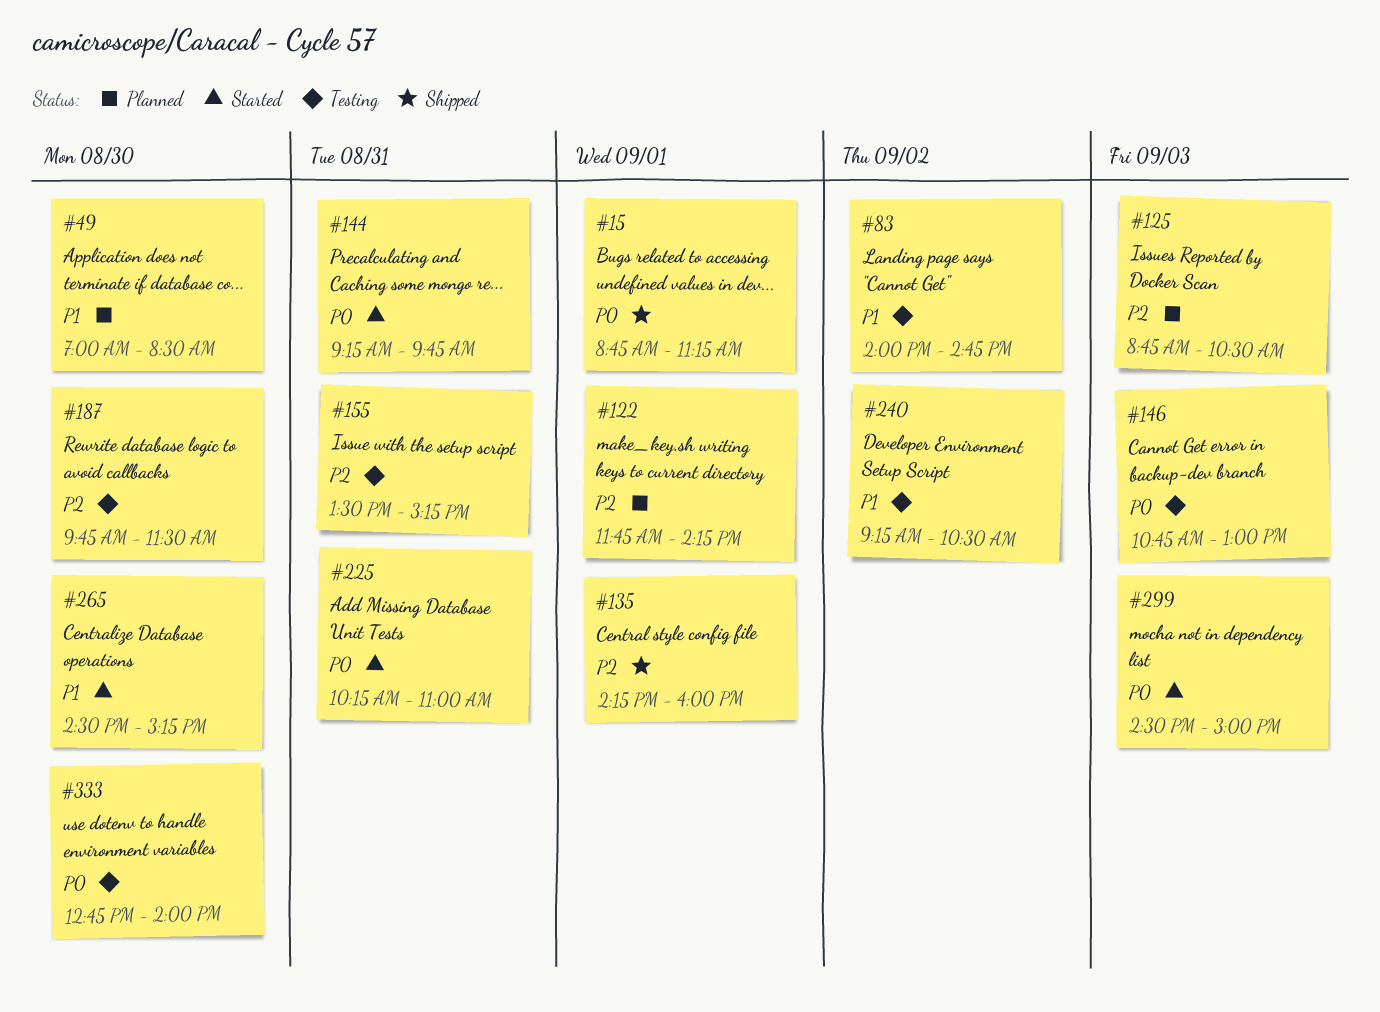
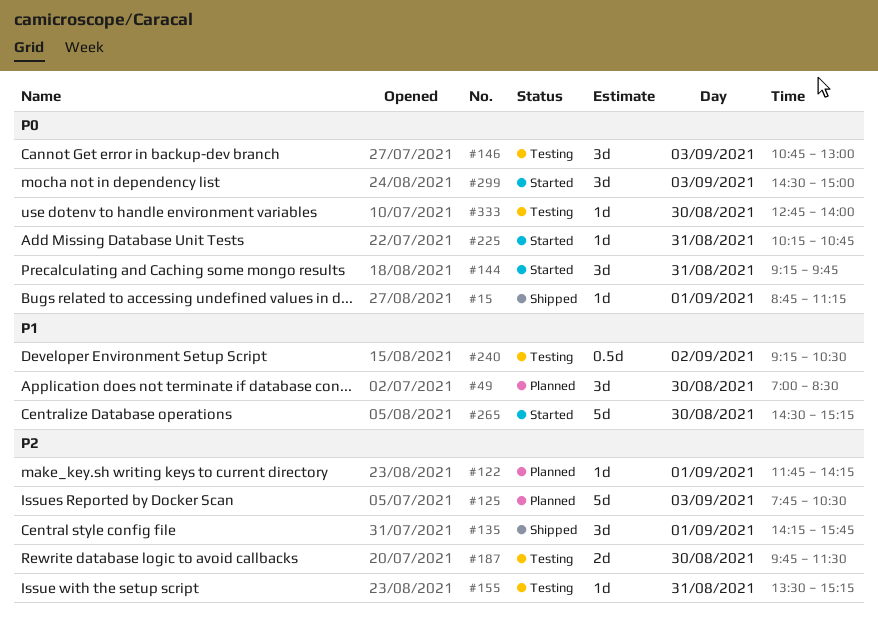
#83: present -> none
#125, begins: 08:45 -> 07:45
#135, ends: 16:00 -> 15:45
#225, ends: 11:00 -> 10:45

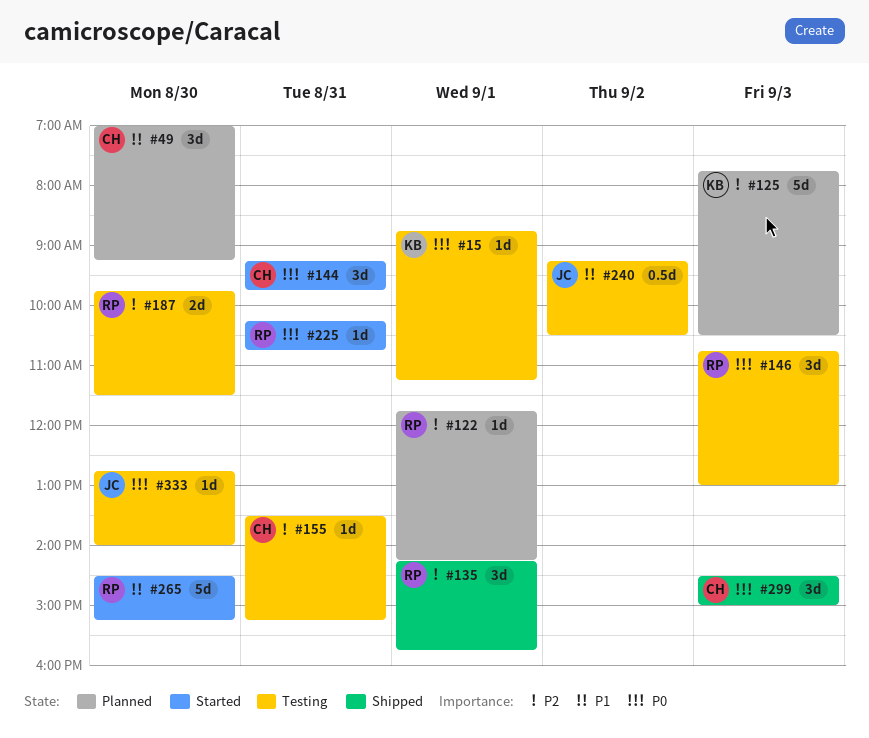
#15, status: Shipped -> Testing
#49, ends: 08:30 -> 09:15
#299, status: Started -> Shipped

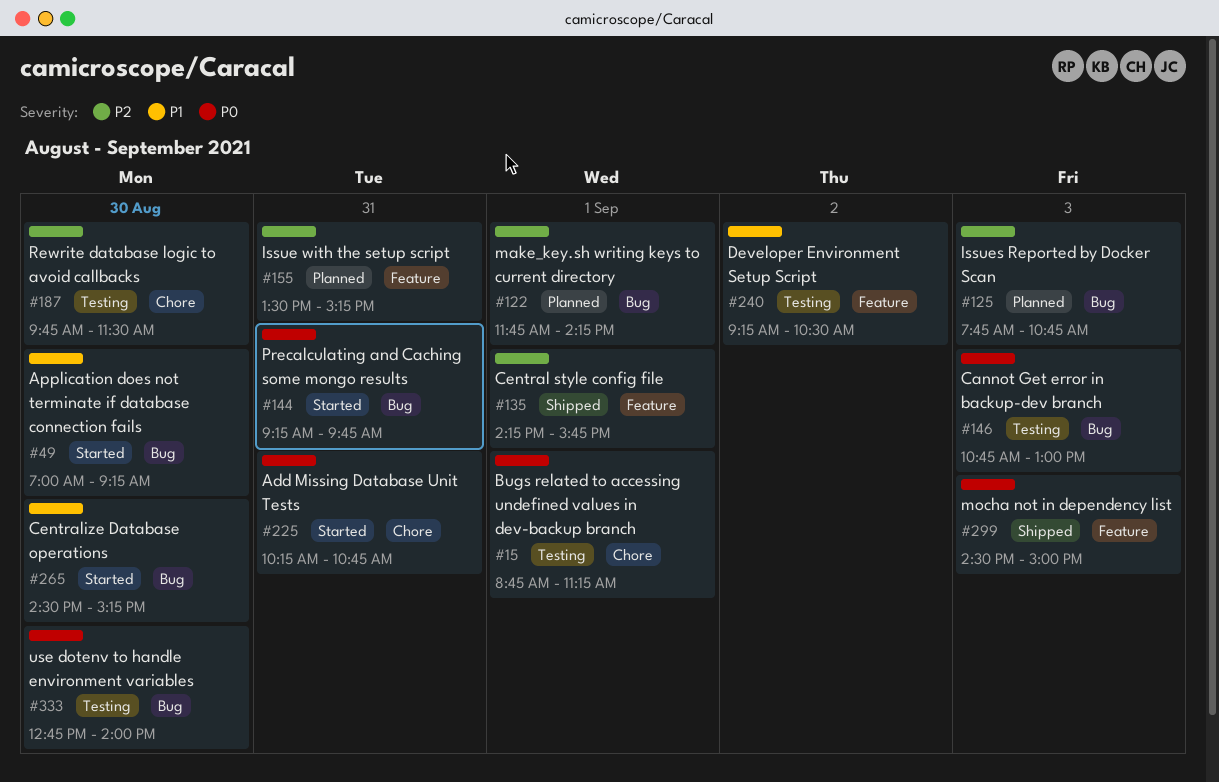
#49, status: Planned -> Started
#125, ends: 10:30 -> 10:45
#155, status: Testing -> Planned

